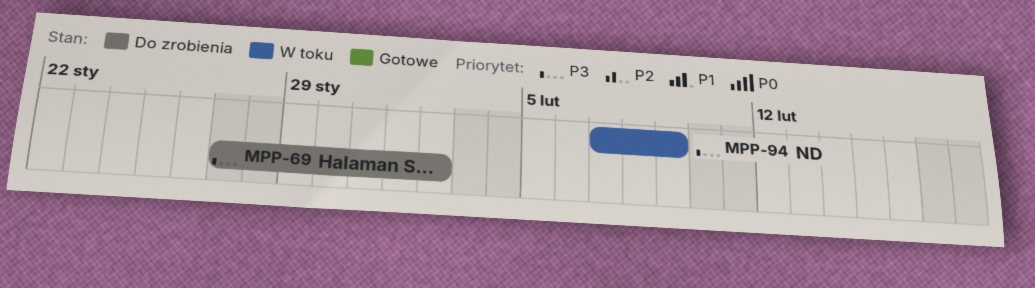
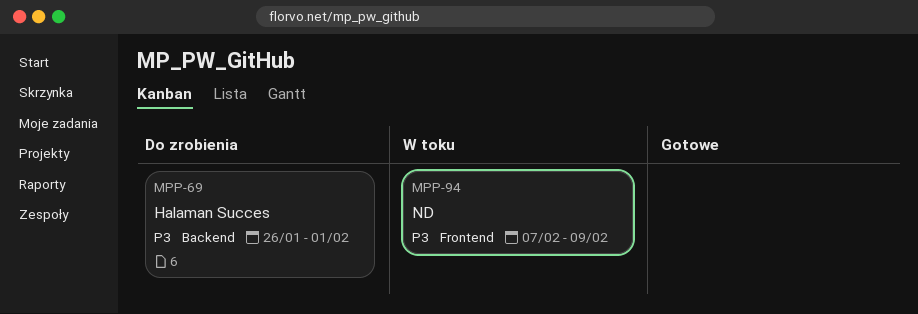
MPP-69, start: Jan 27 -> Jan 26
MPP-69, due: Feb 2 -> Feb 1

